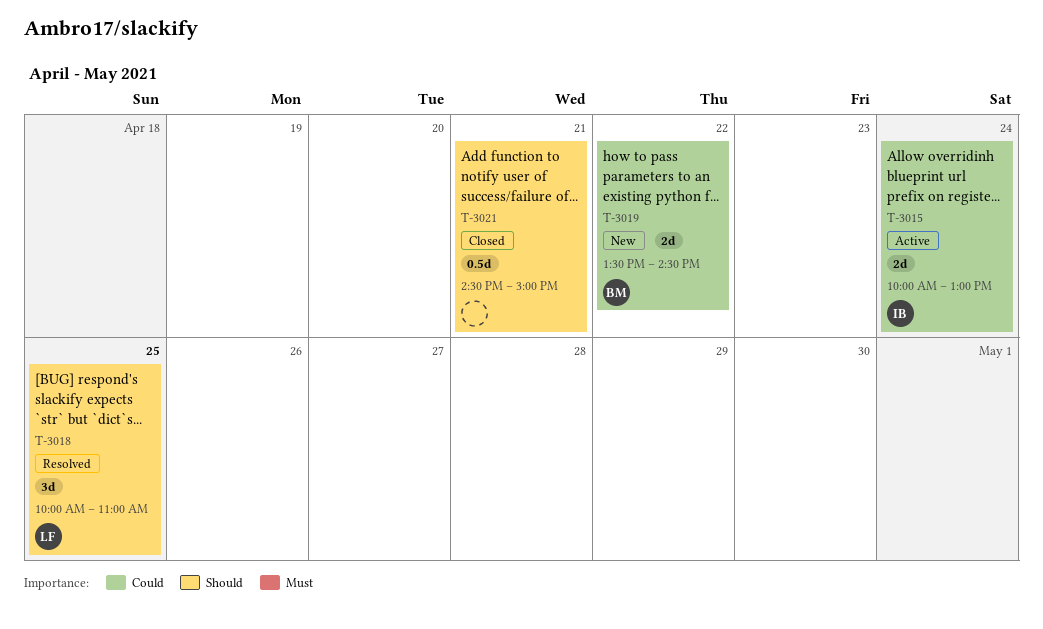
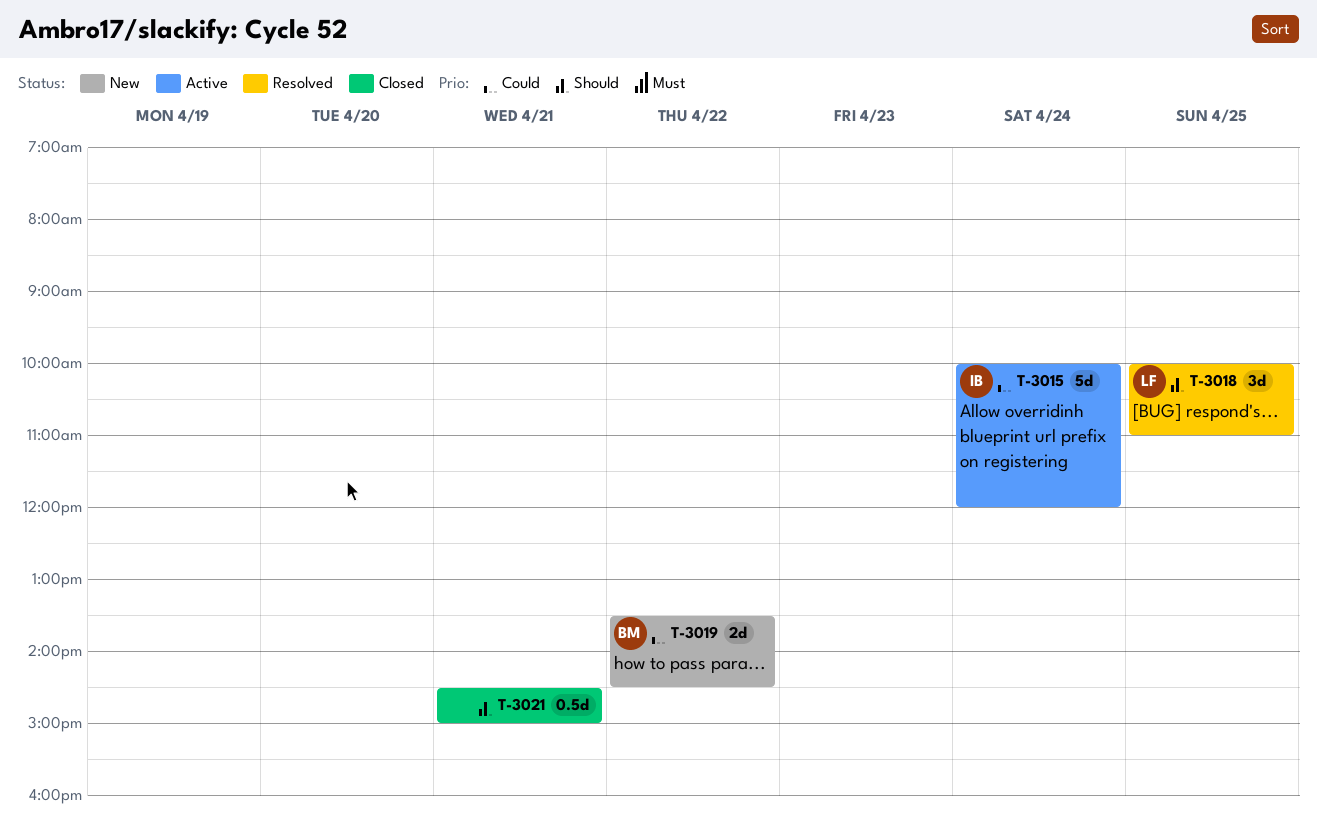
T-3015, estimate: 2d -> 5d
T-3015, ends: 13:00 -> 12:00

